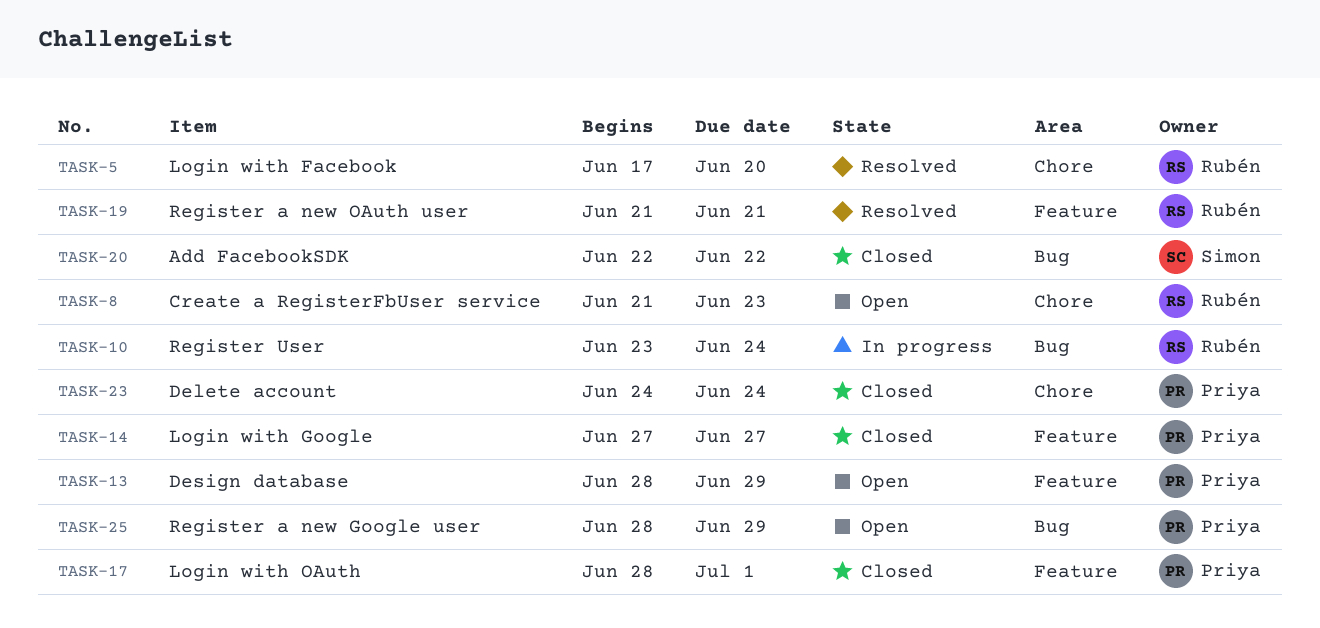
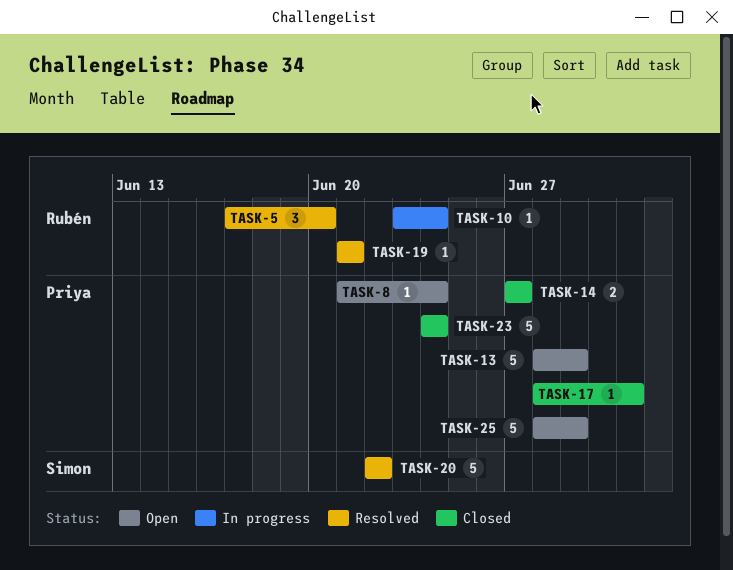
TASK-8, owner: Rubén -> Priya
TASK-8, due: Jun 23 -> Jun 24
TASK-20, status: Closed -> Resolved

